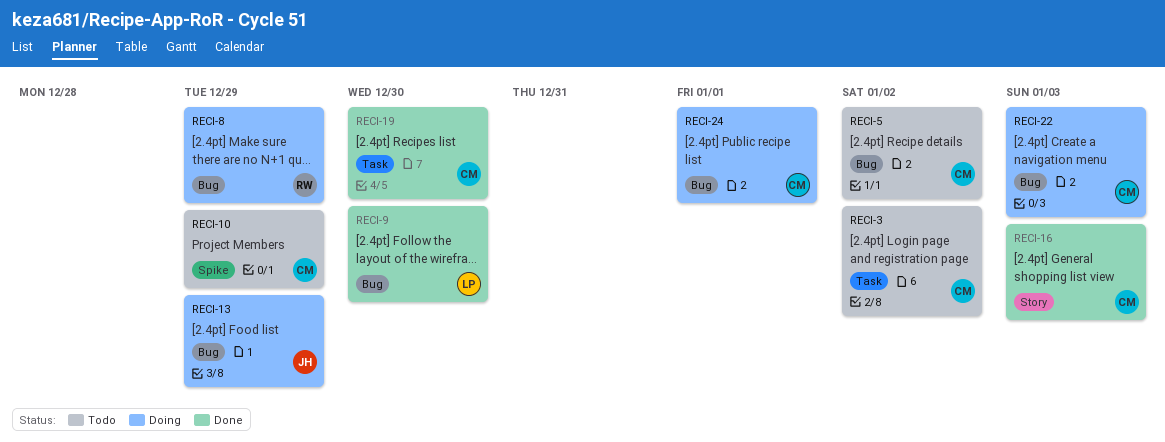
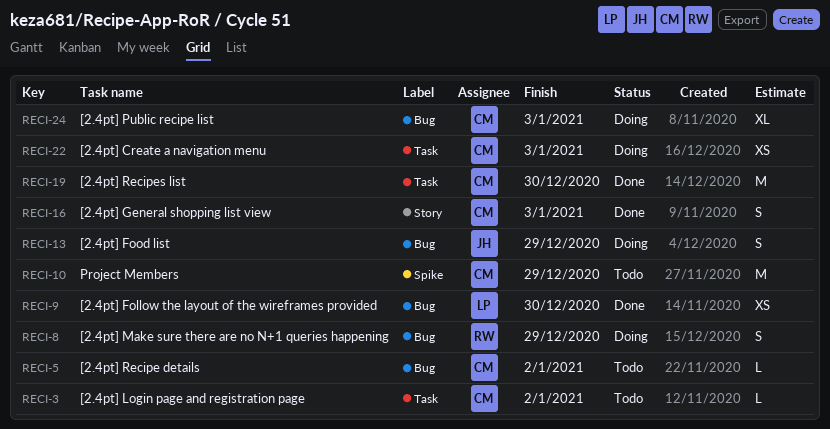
RECI-22, label: Bug -> Task
RECI-24, due: Jan 1 -> Jan 3

